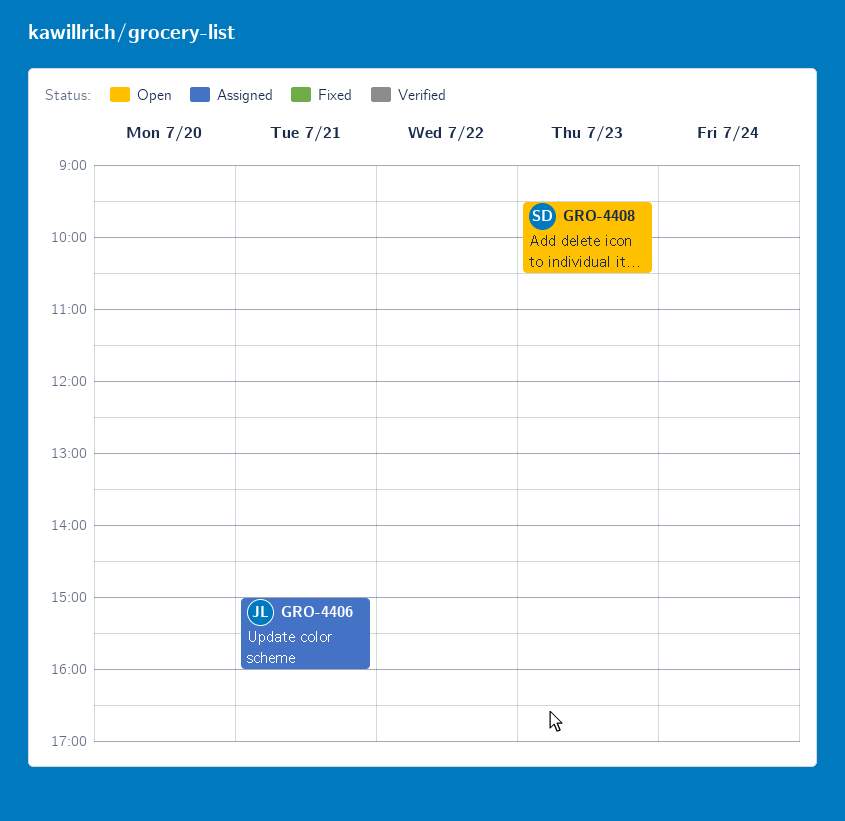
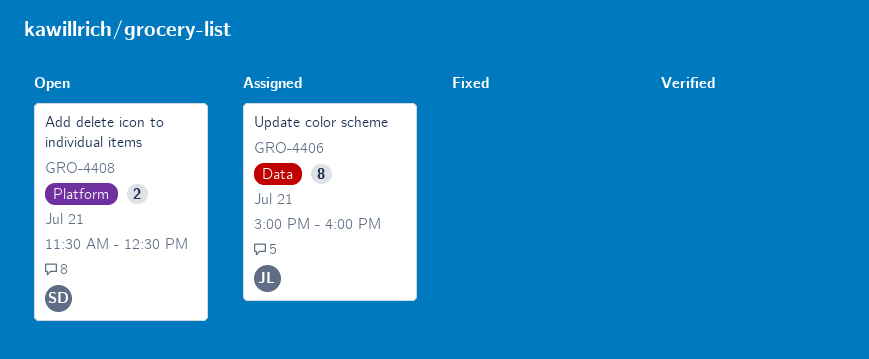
GRO-4408, day: Jul 23 -> Jul 21
GRO-4408, begins: 09:30 -> 11:30
GRO-4408, ends: 10:30 -> 12:30

